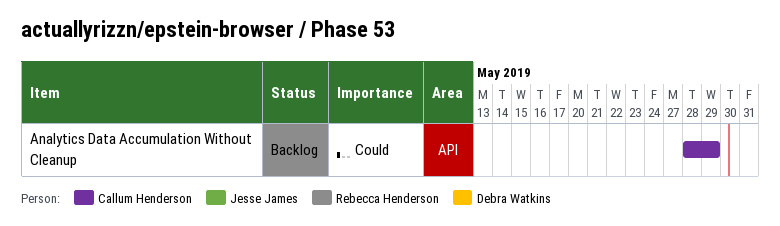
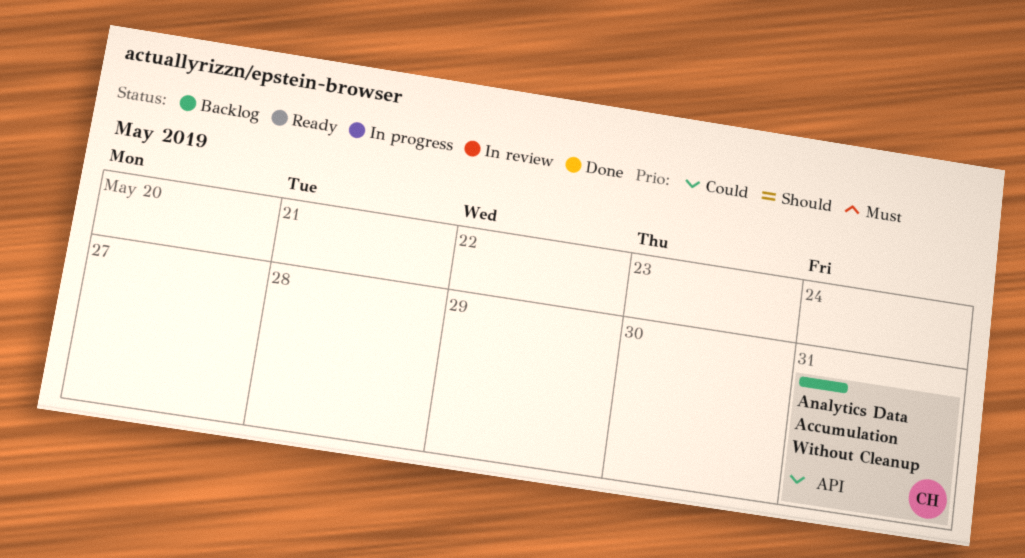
Analytics Data Accumulation Without Cleanup, due: May 29 -> May 31

